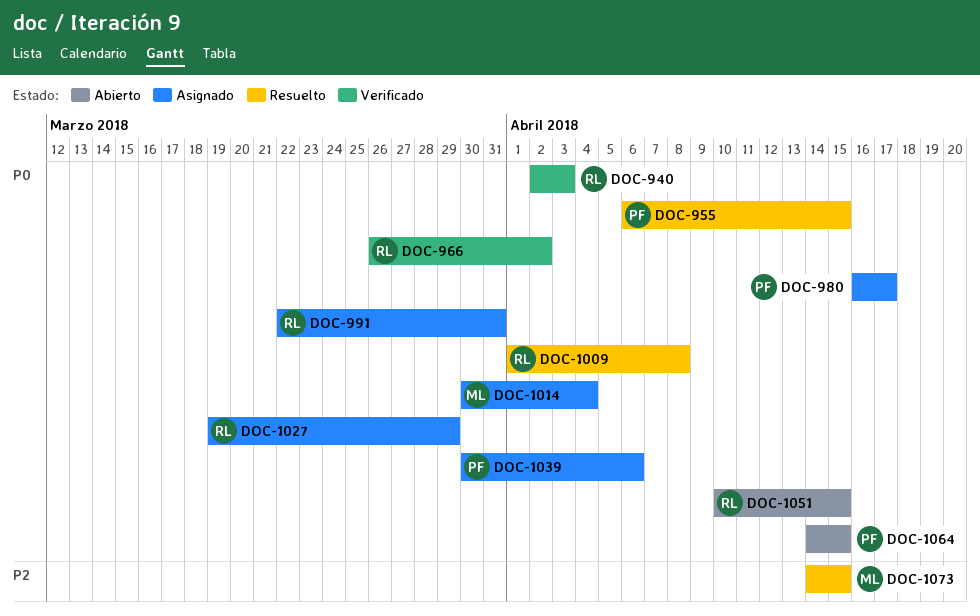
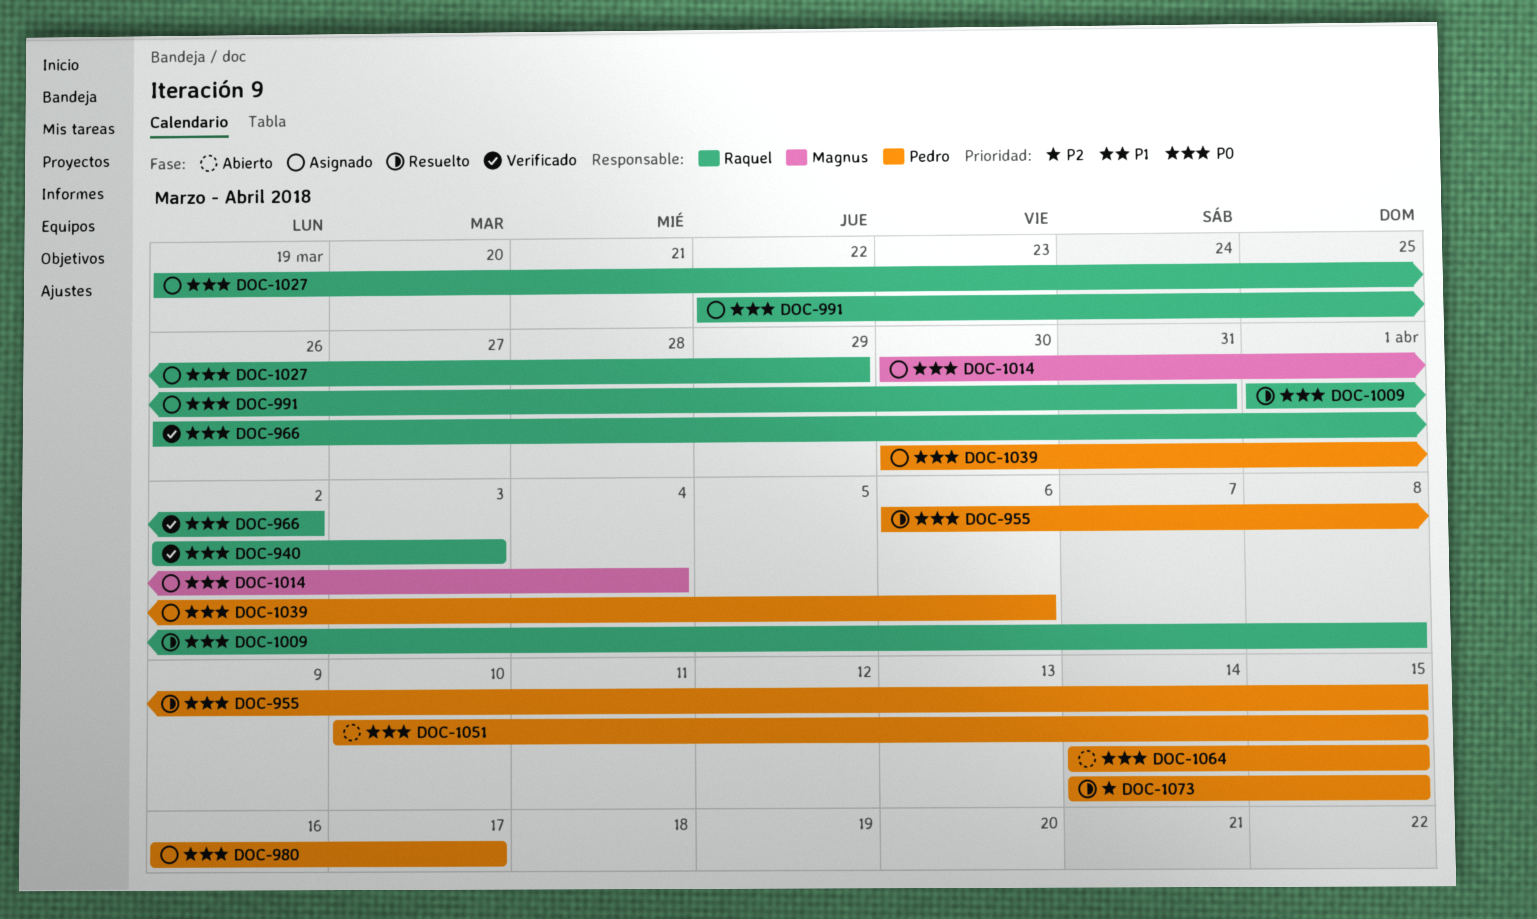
DOC-1051, owner: Raquel -> Pedro
DOC-1073, owner: Magnus -> Pedro

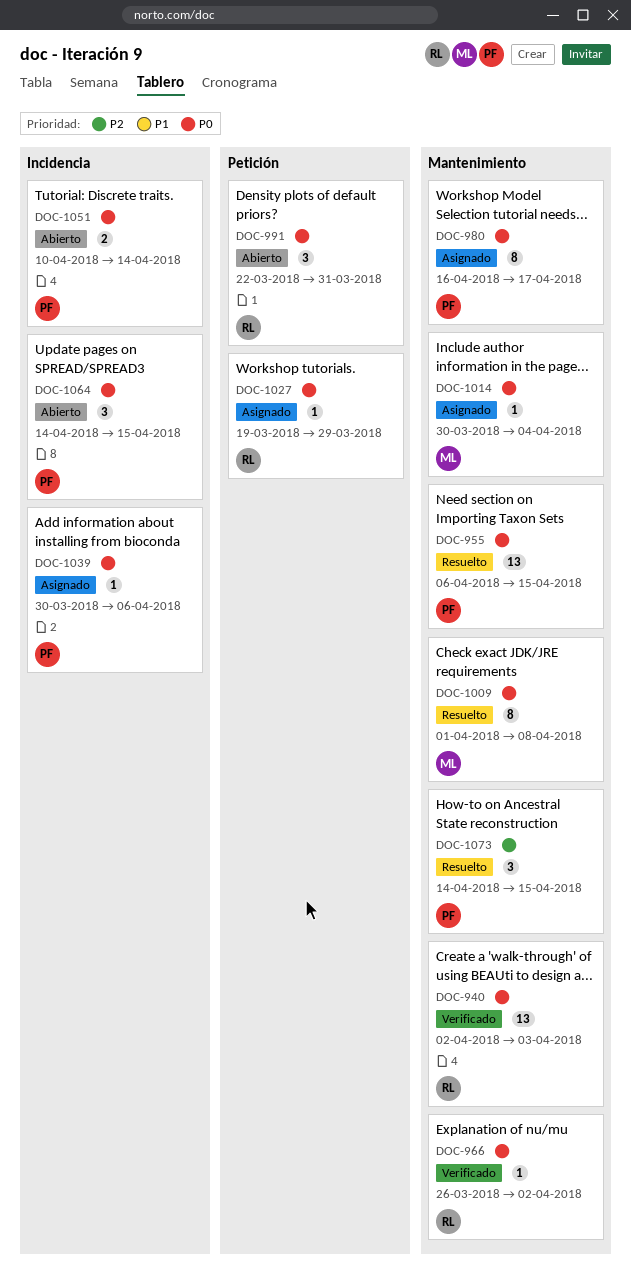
DOC-991, status: Asignado -> Abierto
DOC-1009, owner: Raquel -> Magnus
DOC-1051, due: Apr 15 -> Apr 14

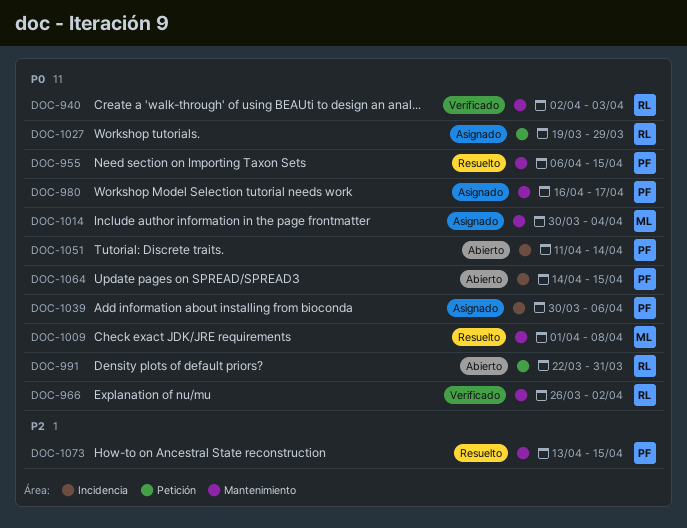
DOC-1051, start: Apr 10 -> Apr 11
DOC-1073, start: Apr 14 -> Apr 13

